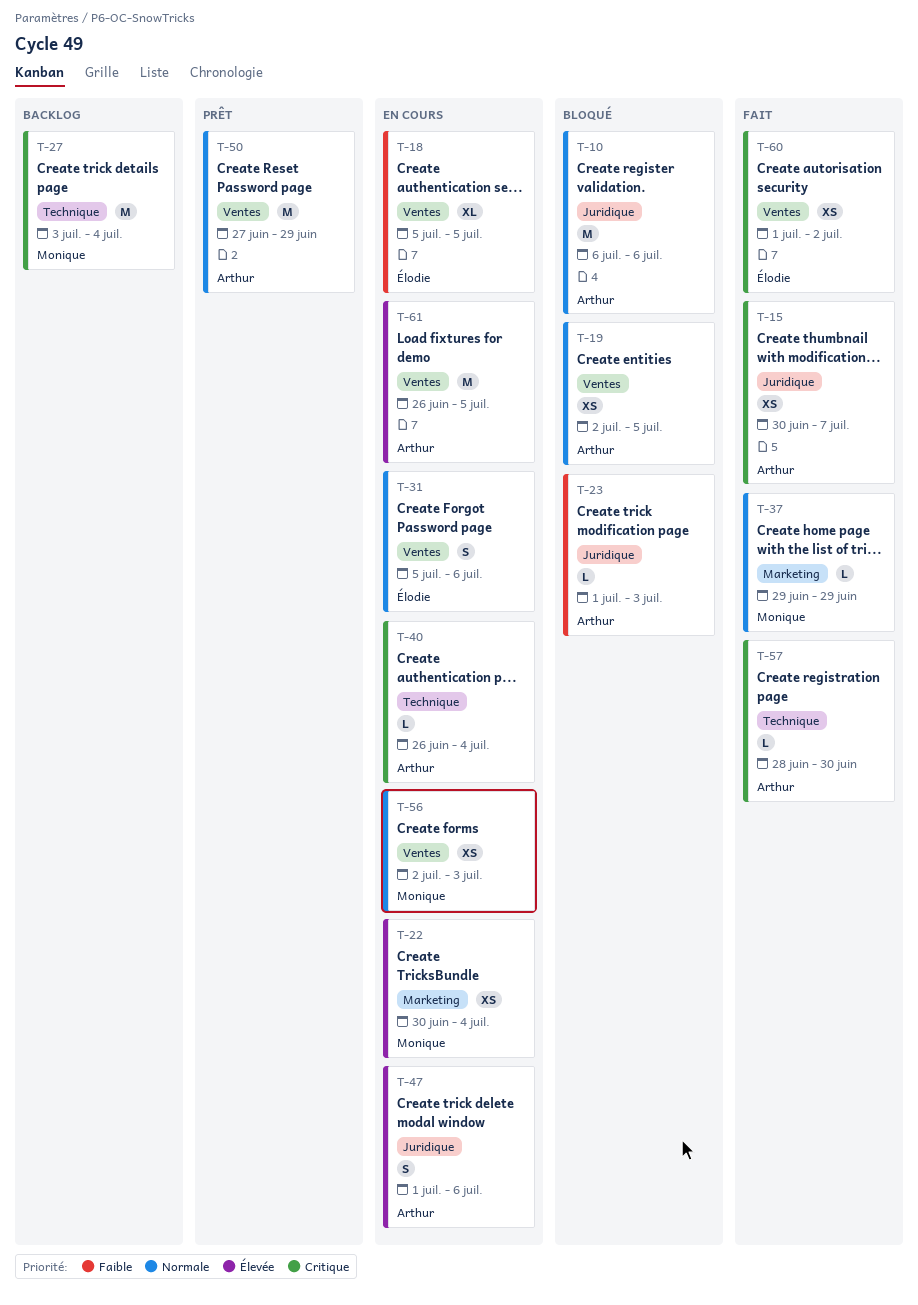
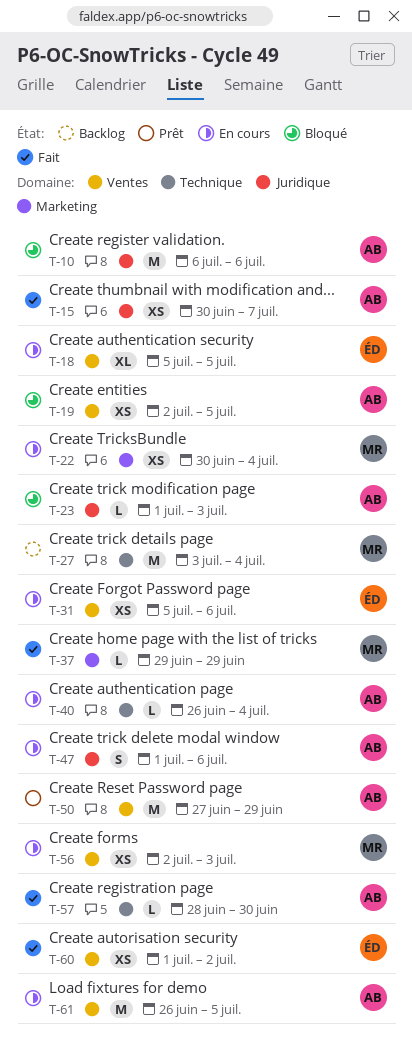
T-31, estimate: S -> XS

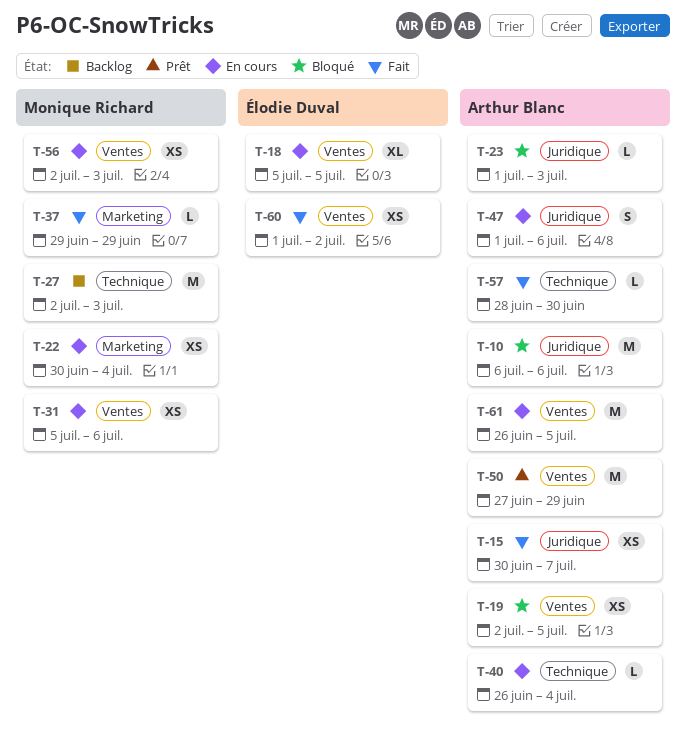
T-27, start: Jul 3 -> Jul 2
T-27, due: Jul 4 -> Jul 3
T-31, owner: Élodie Duval -> Monique Richard

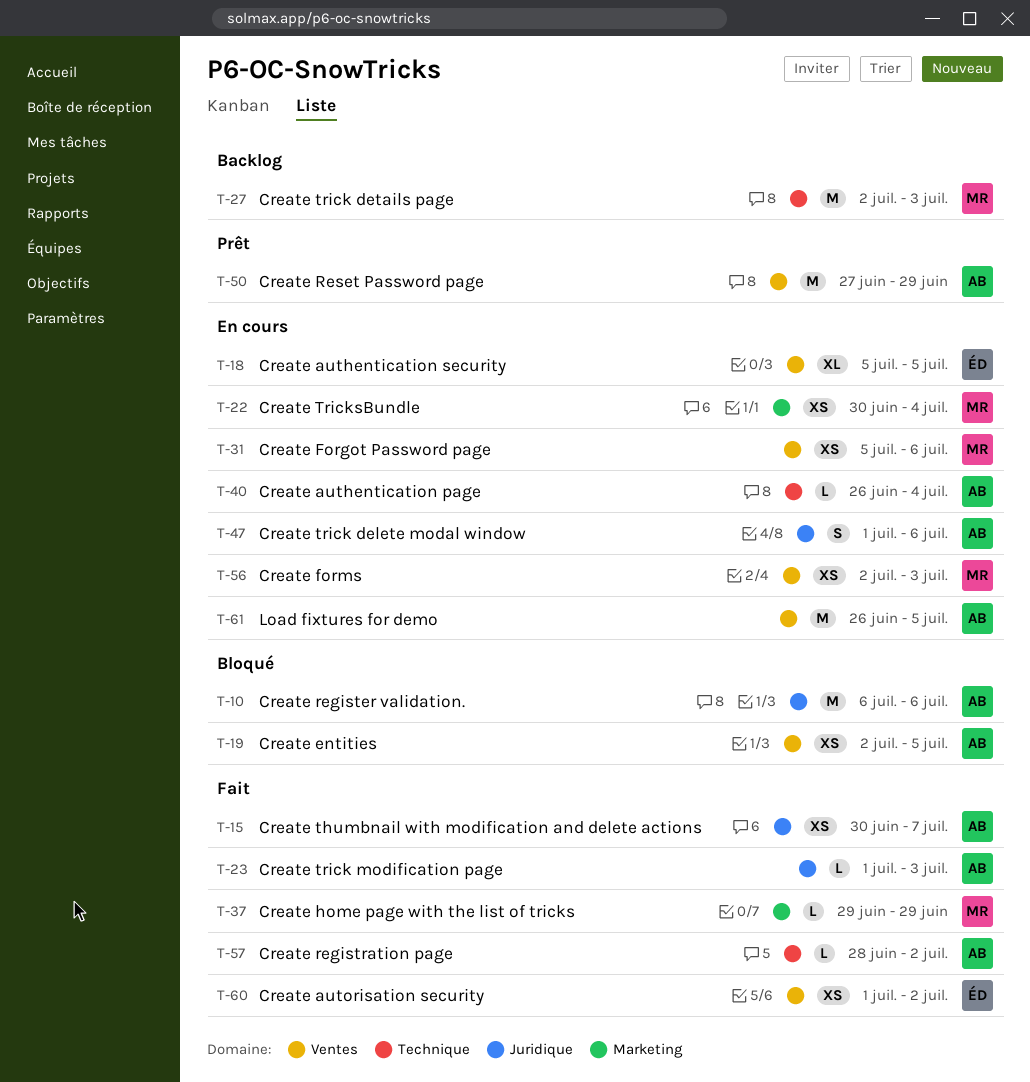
T-23, status: Bloqué -> Fait
T-57, due: Jun 30 -> Jul 2

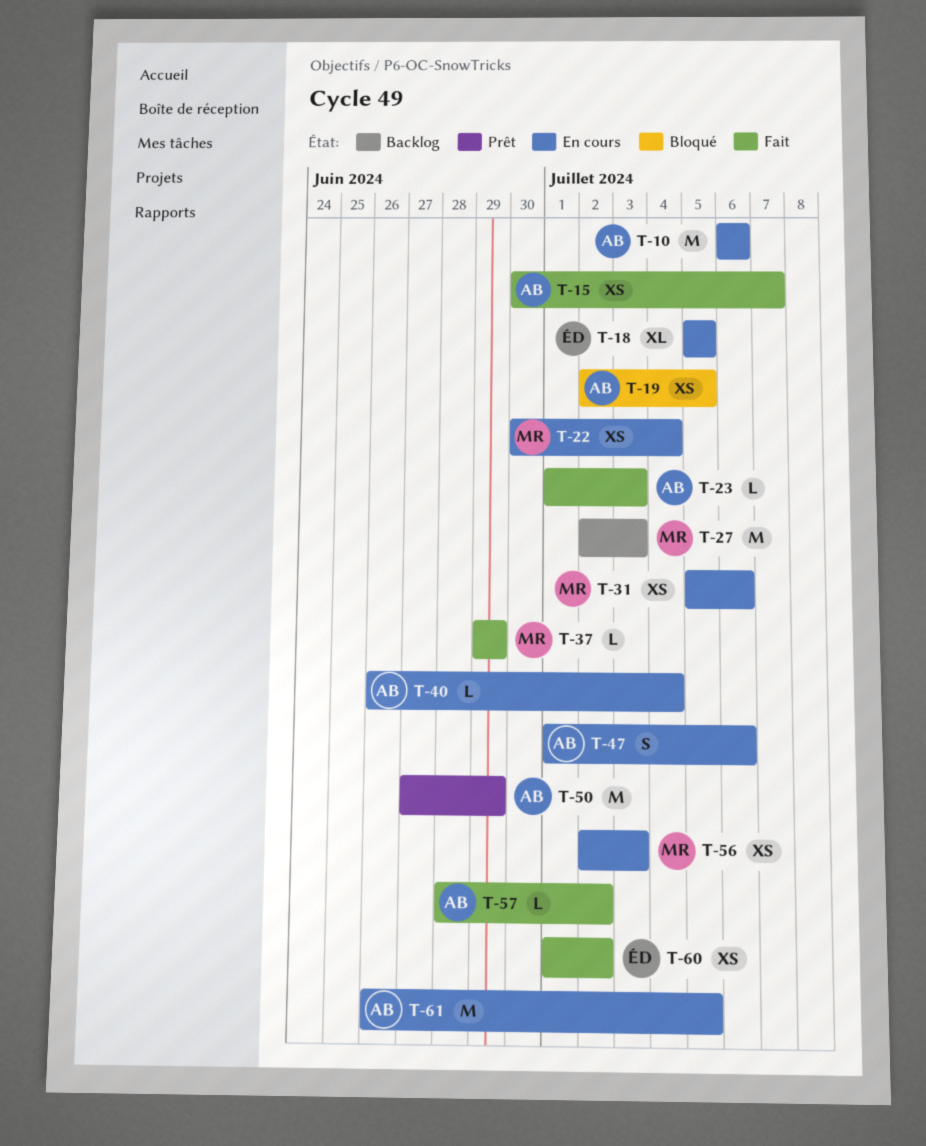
T-10, status: Bloqué -> En cours

